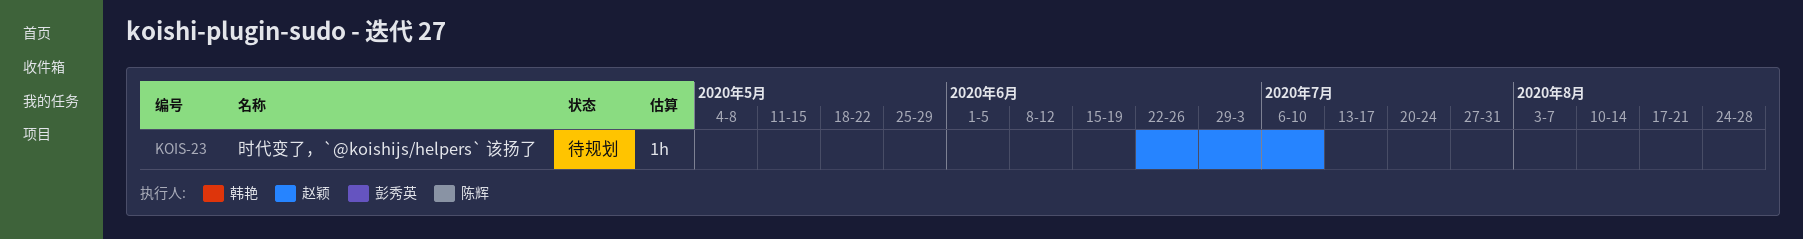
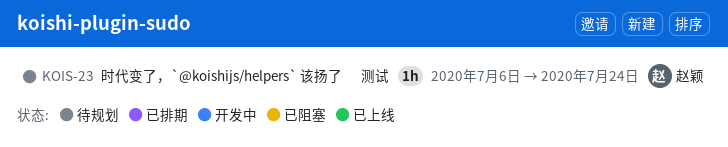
KOIS-23, start: Jun 22 -> Jul 6
KOIS-23, due: Jul 10 -> Jul 24

